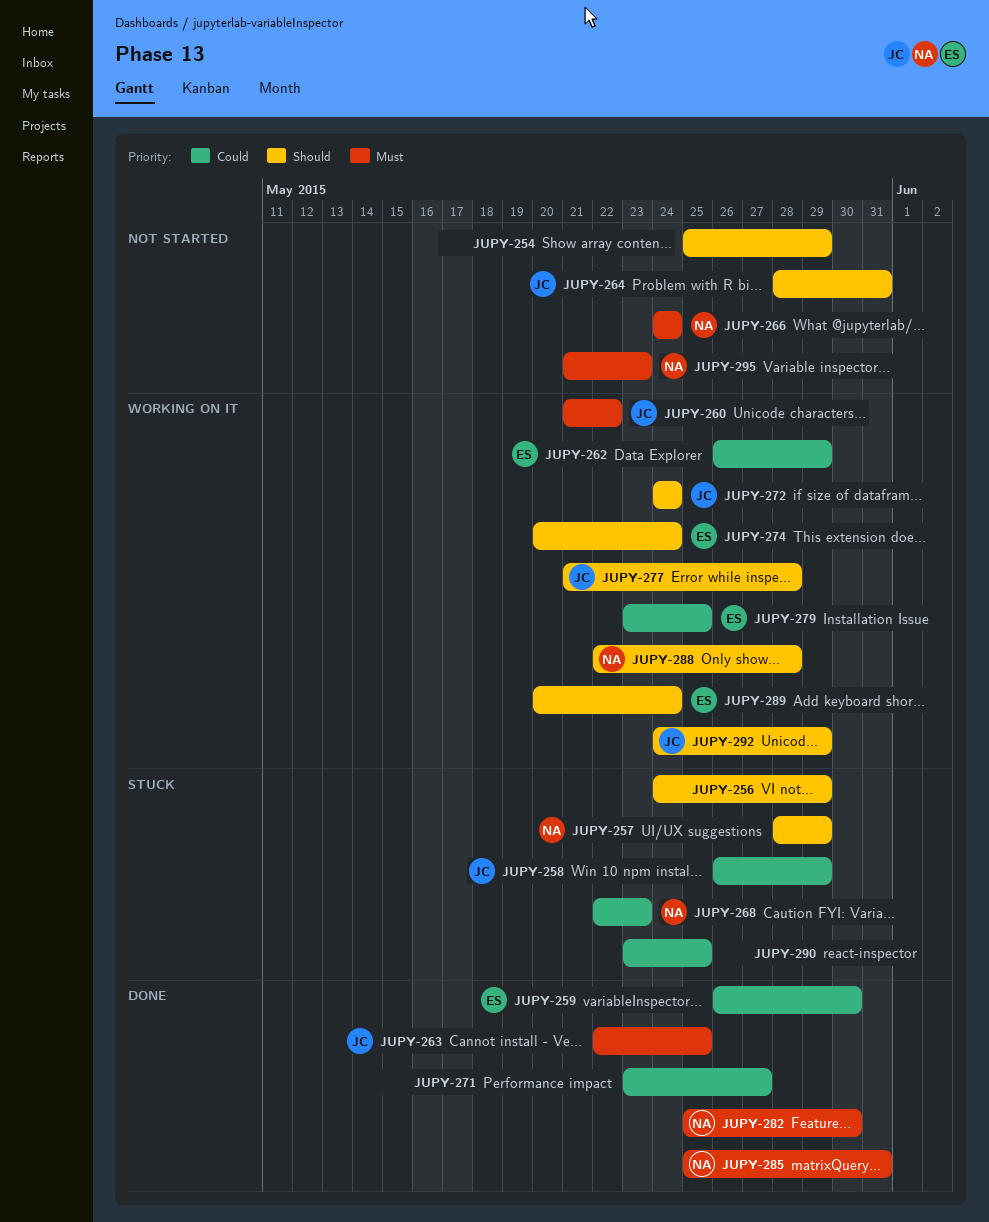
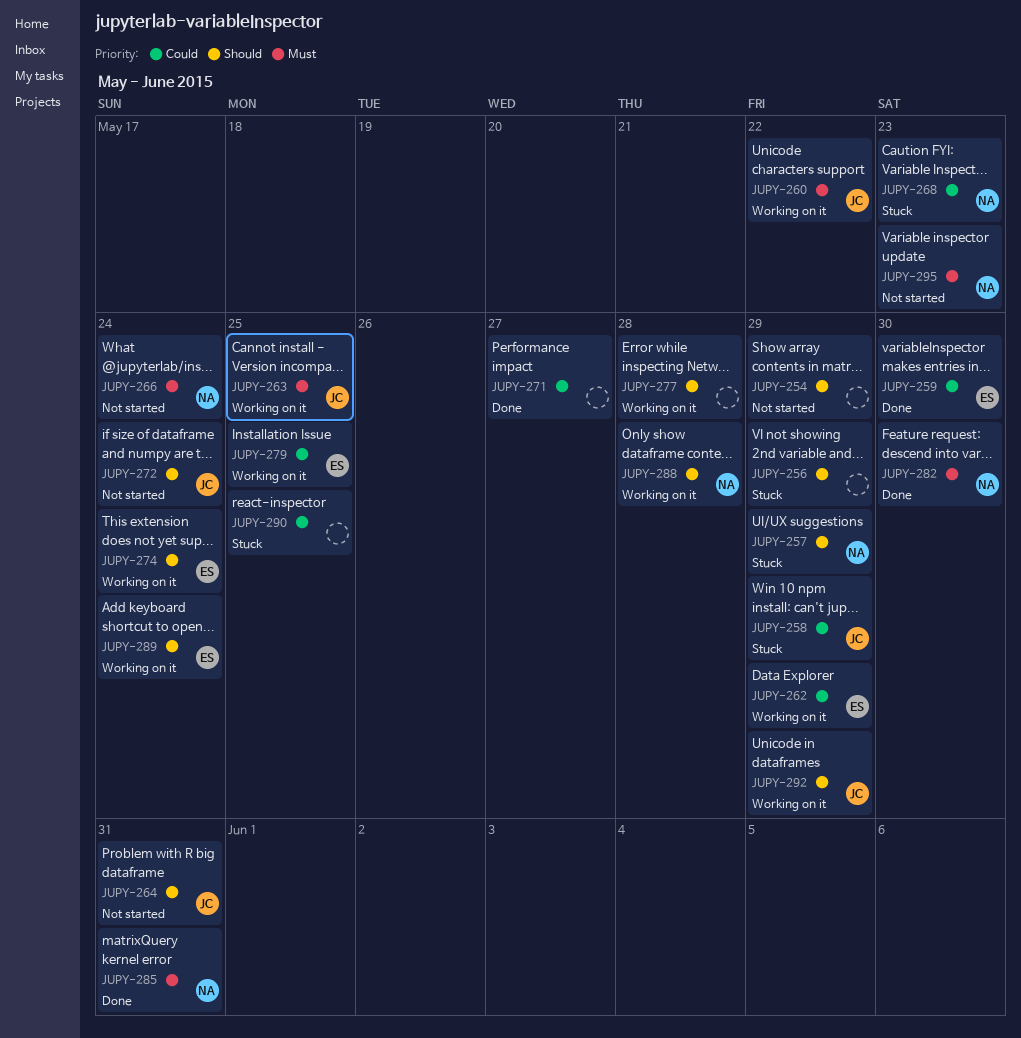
JUPY-263, status: Done -> Working on it
JUPY-272, status: Working on it -> Not started
JUPY-277, owner: JC -> none

